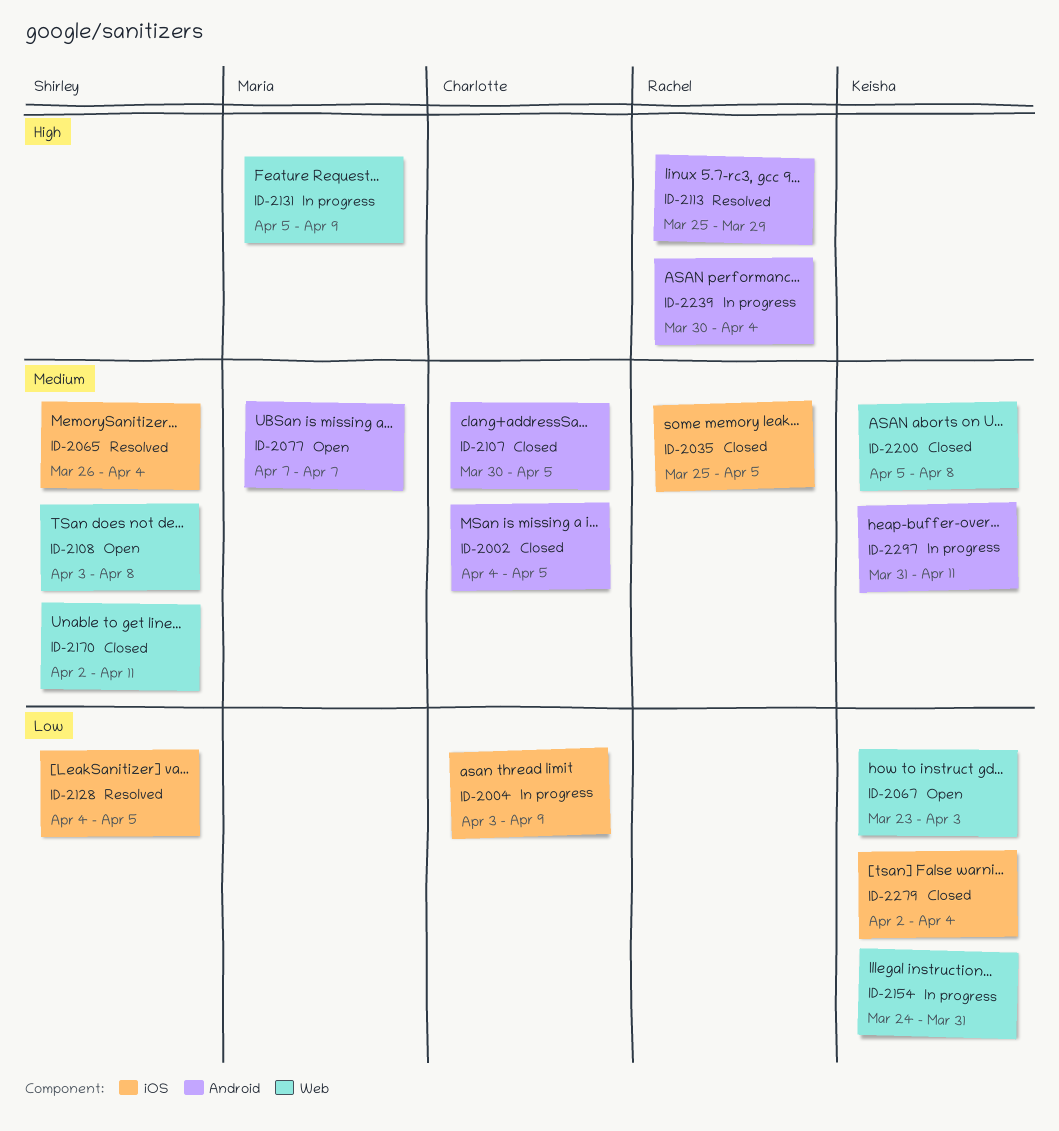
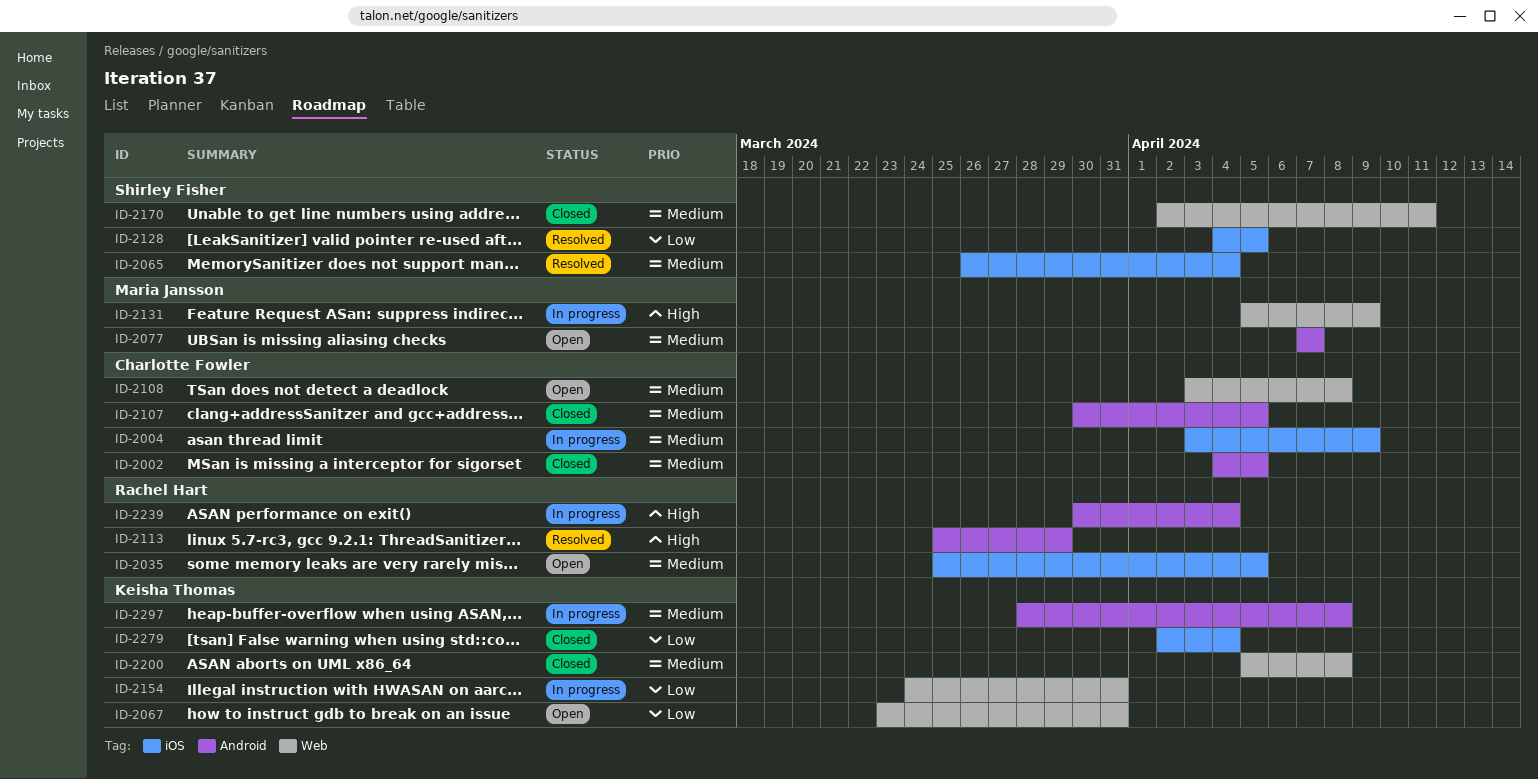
ID-2004, priority: Low -> Medium
ID-2035, status: Closed -> Open
ID-2067, due: Apr 3 -> Mar 31
ID-2108, owner: Shirley Fisher -> Charlotte Fowler
ID-2297, start: Mar 31 -> Mar 28
ID-2297, due: Apr 11 -> Apr 8

